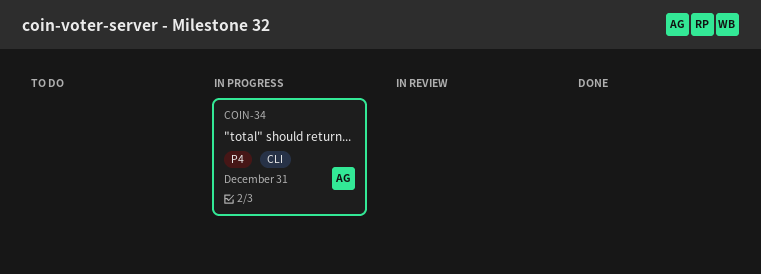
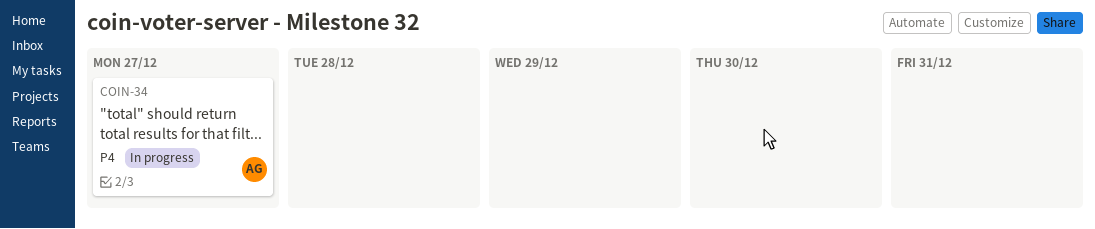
COIN-34, due: Dec 31 -> Dec 27

